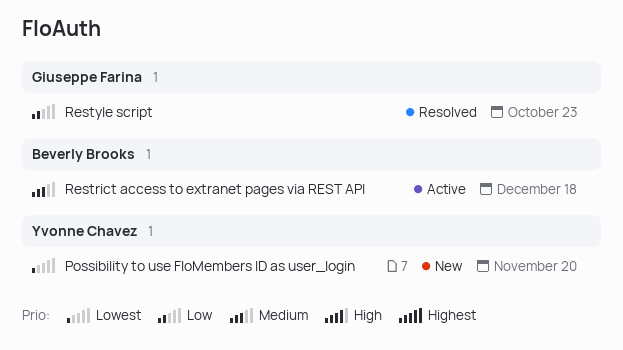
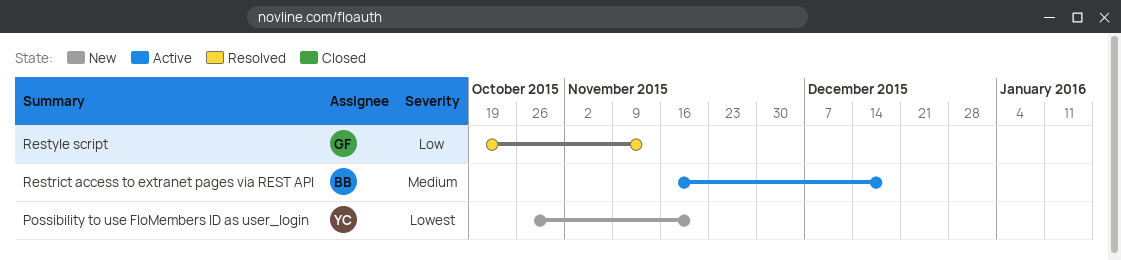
Restyle script, due: Oct 23 -> Nov 13

